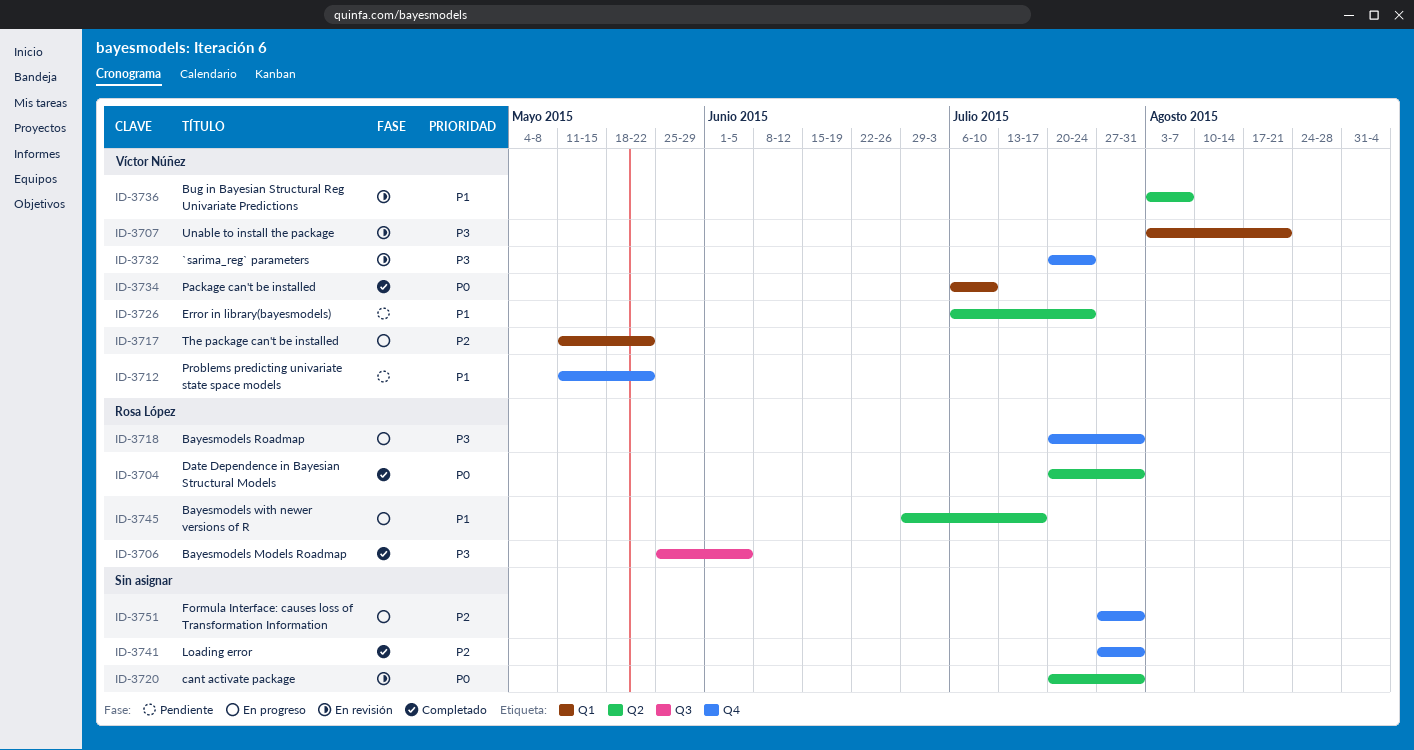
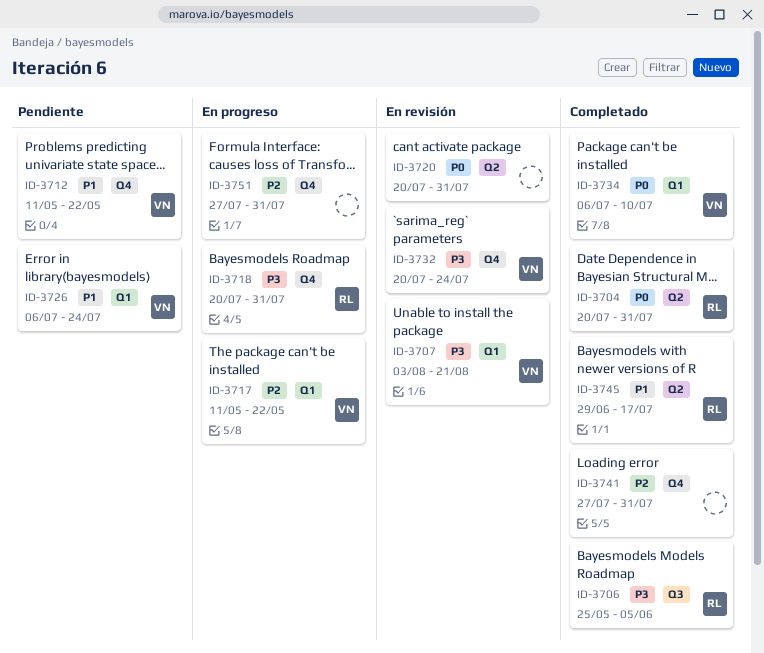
ID-3726, label: Q2 -> Q1
ID-3736: present -> none
ID-3745, status: En progreso -> Completado

